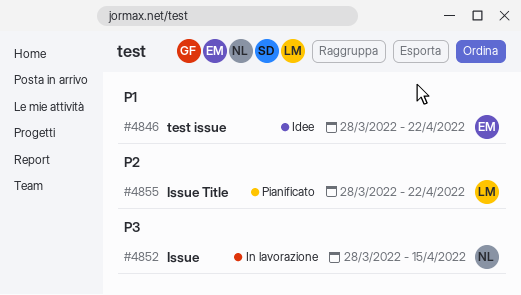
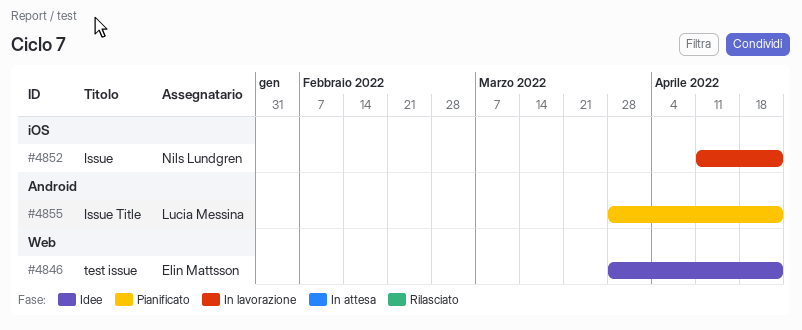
#4852, start: Mar 28 -> Apr 11
#4852, due: Apr 15 -> Apr 22

